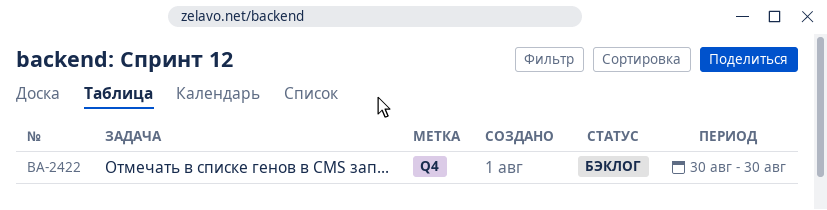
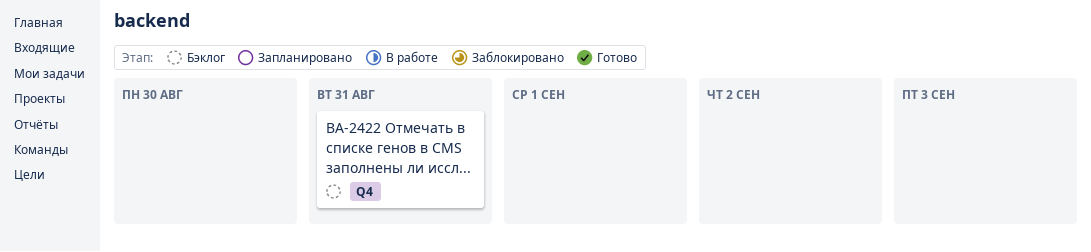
BA-2422, due: Aug 30 -> Aug 31

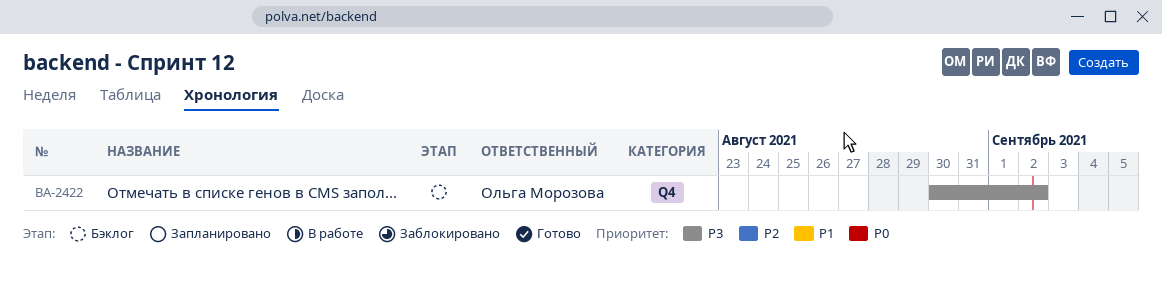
BA-2422, due: Aug 31 -> Sep 2

